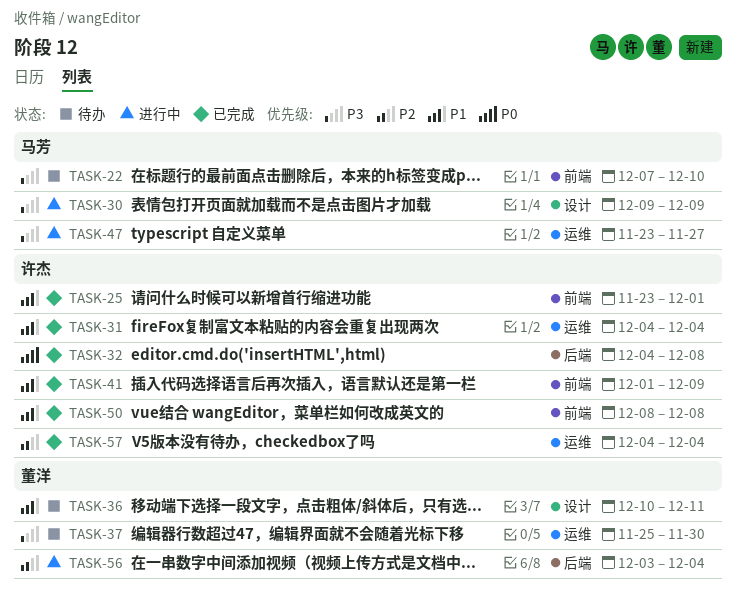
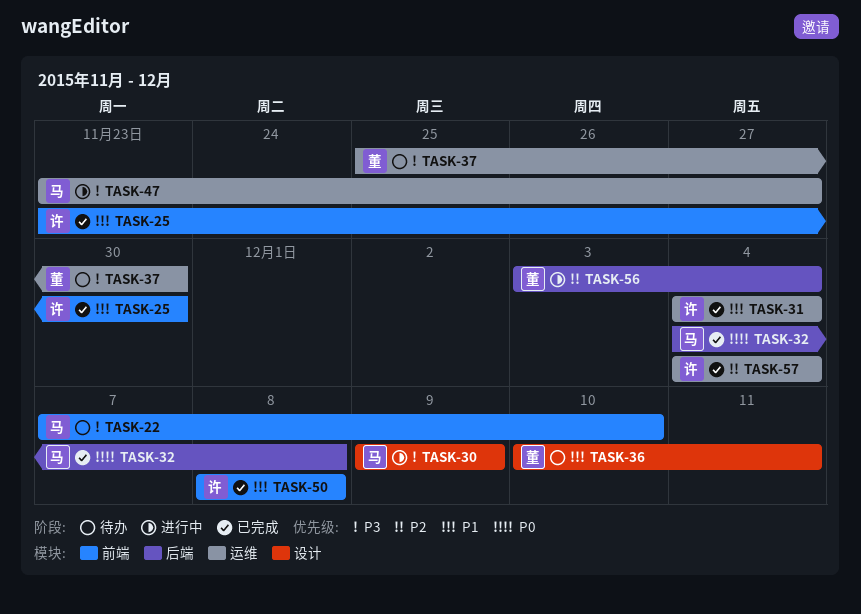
TASK-25, due: Dec 1 -> Nov 30
TASK-32, owner: 许杰 -> 马芳
TASK-41: present -> none

